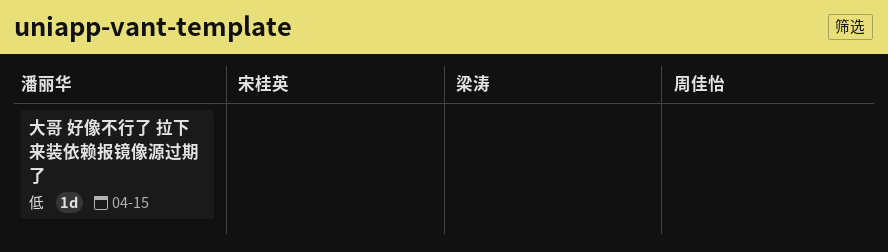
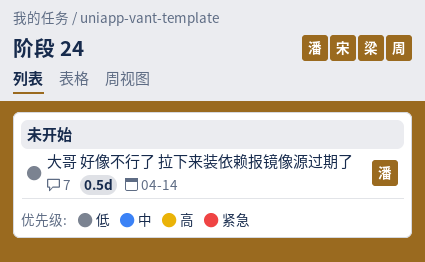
大哥 好像不行了 拉下来装依赖报镜像源过期了, estimate: 1d -> 0.5d
大哥 好像不行了 拉下来装依赖报镜像源过期了, due: Apr 15 -> Apr 14

